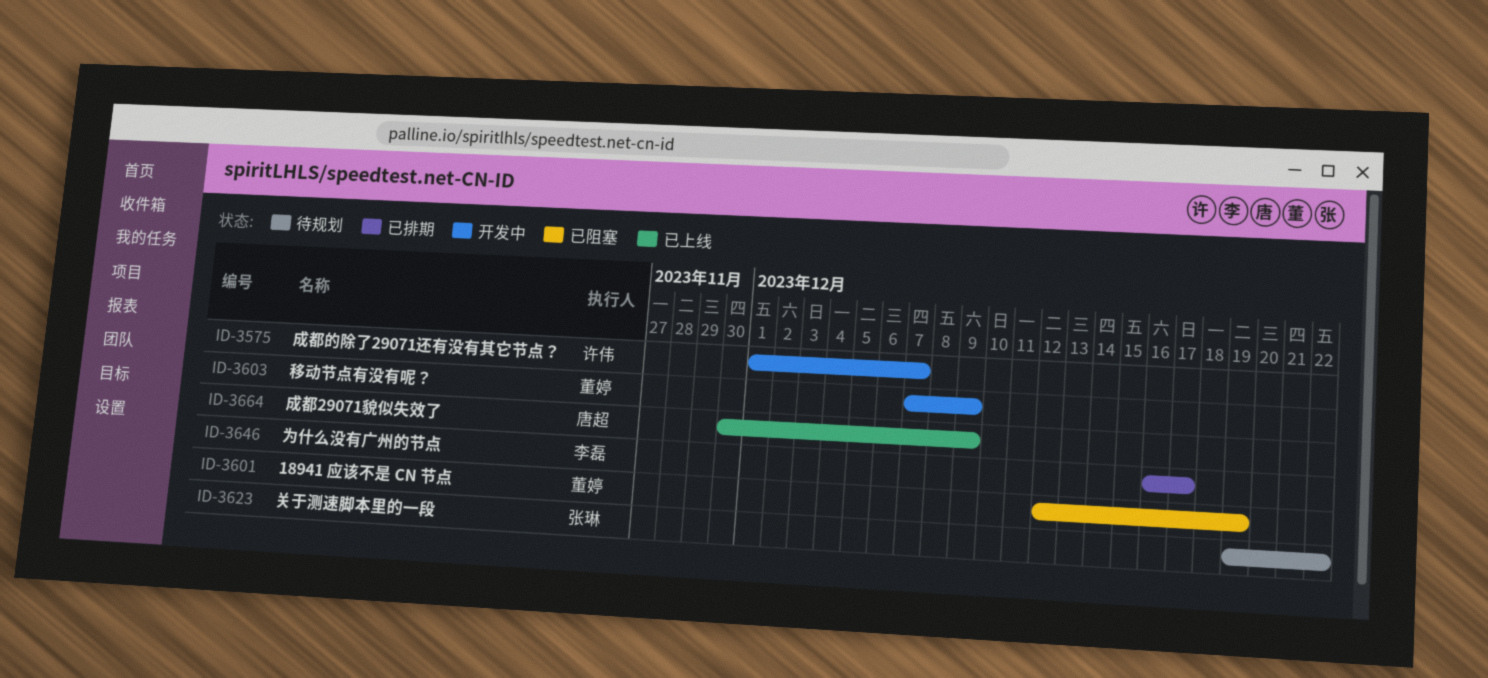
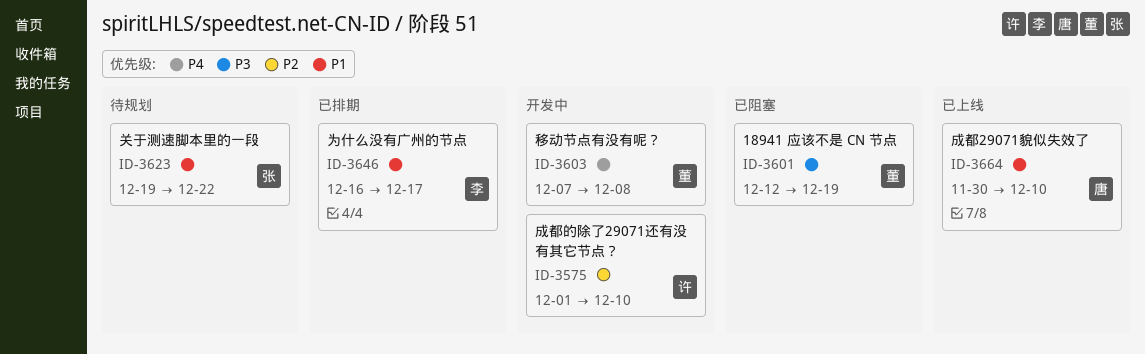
ID-3575, due: Dec 7 -> Dec 10
ID-3603, due: Dec 9 -> Dec 8
ID-3664, due: Dec 9 -> Dec 10

